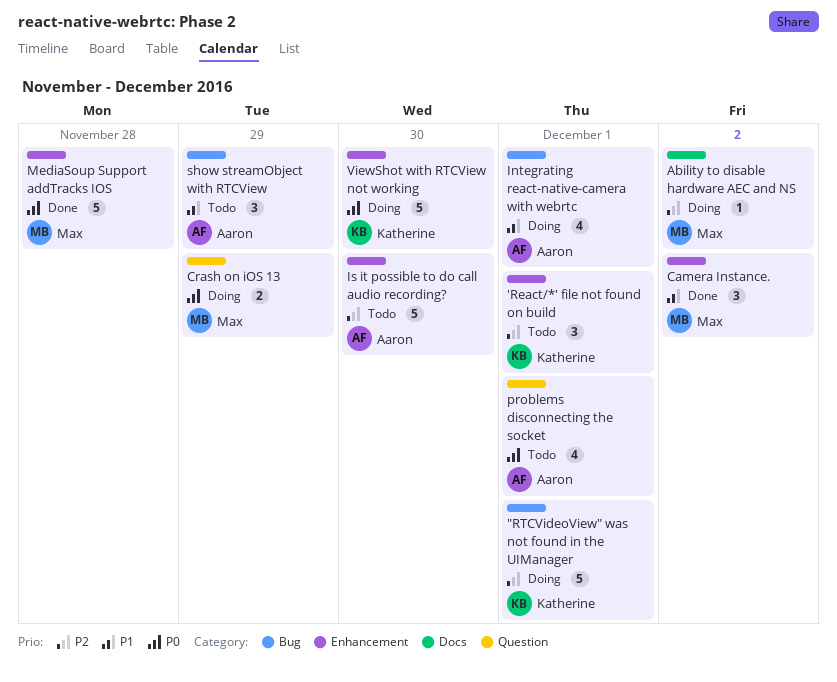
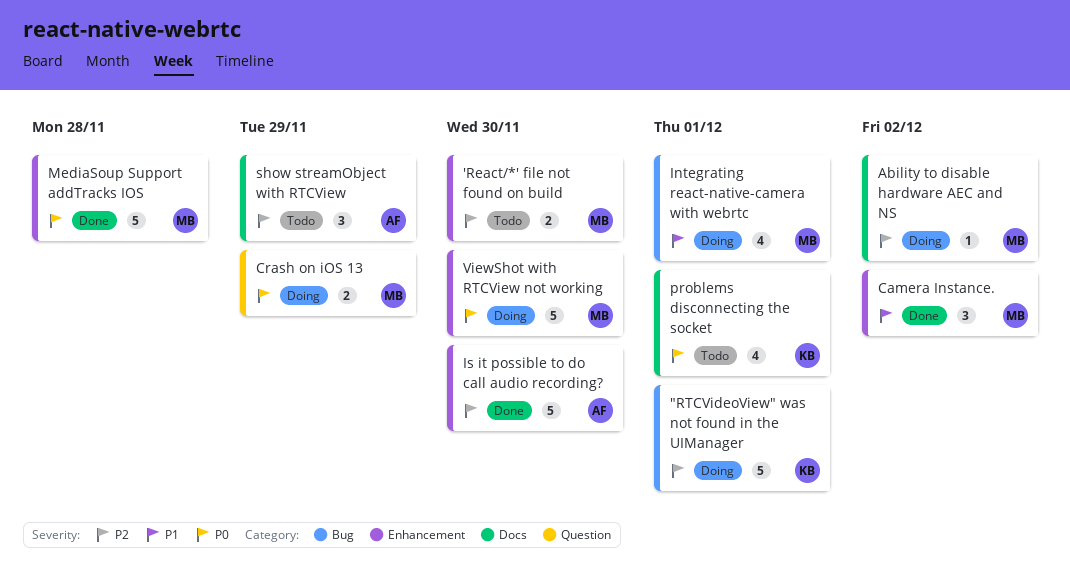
'React/*' file not found on build, owner: Katherine -> Max
'React/*' file not found on build, estimate: 3 -> 2
'React/*' file not found on build, due: Dec 1 -> Nov 30
Integrating react-native-camera with webrtc, owner: Aaron -> Max
Is it possible to do call audio recording?, status: Todo -> Done
problems disconnecting the socket, owner: Aaron -> Katherine
problems disconnecting the socket, label: Question -> Docs
show streamObject with RTCView, priority: P1 -> P2
show streamObject with RTCView, label: Bug -> Docs
ViewShot with RTCView not working, owner: Katherine -> Max

